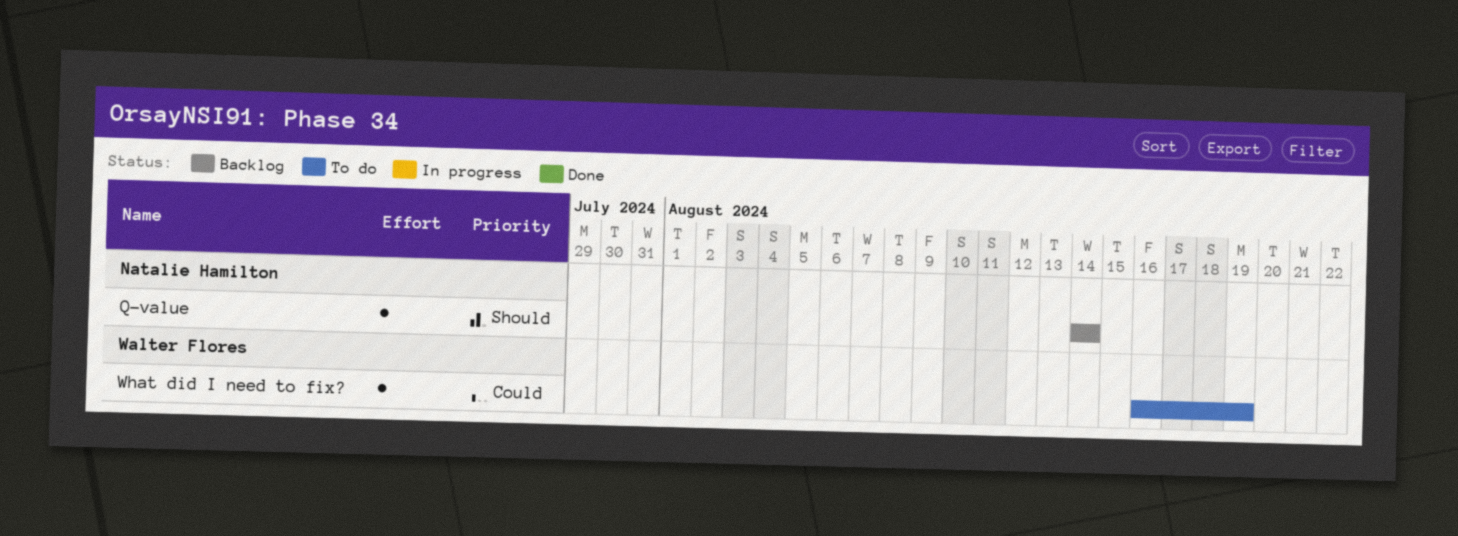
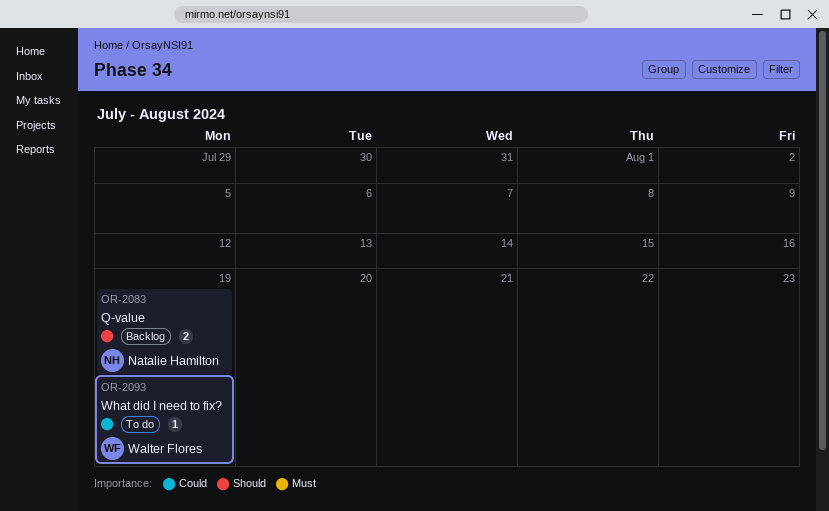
Q-value, estimate: 1 -> 2
Q-value, due: Aug 14 -> Aug 19

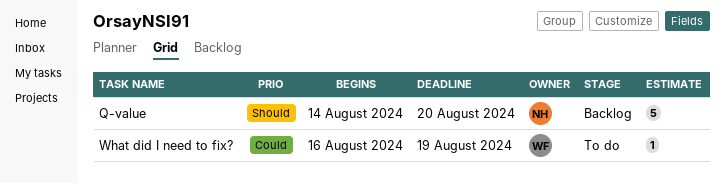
Q-value, estimate: 2 -> 5
Q-value, due: Aug 19 -> Aug 20

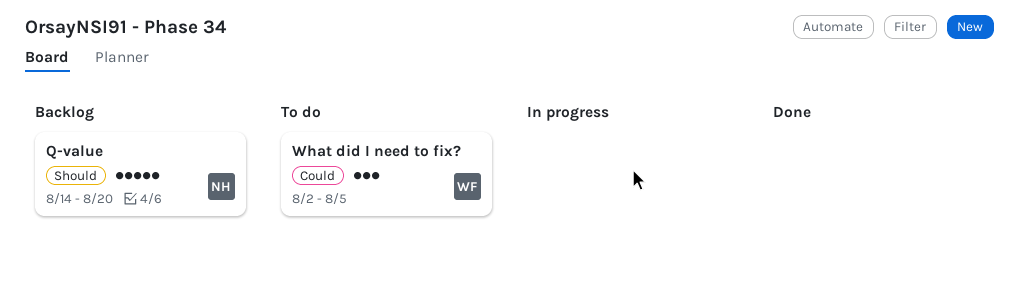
What did I need to fix?, estimate: 1 -> 3
What did I need to fix?, start: Aug 16 -> Aug 2
What did I need to fix?, due: Aug 19 -> Aug 5

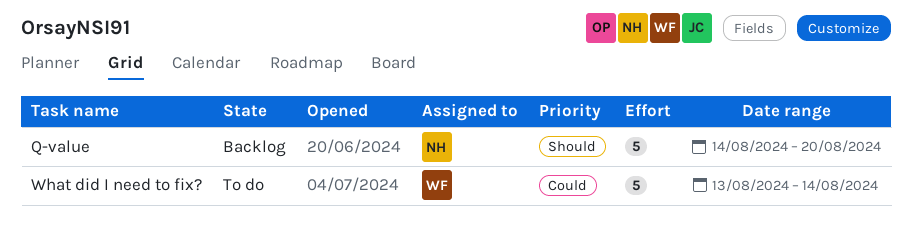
What did I need to fix?, estimate: 3 -> 5
What did I need to fix?, start: Aug 2 -> Aug 13
What did I need to fix?, due: Aug 5 -> Aug 14

